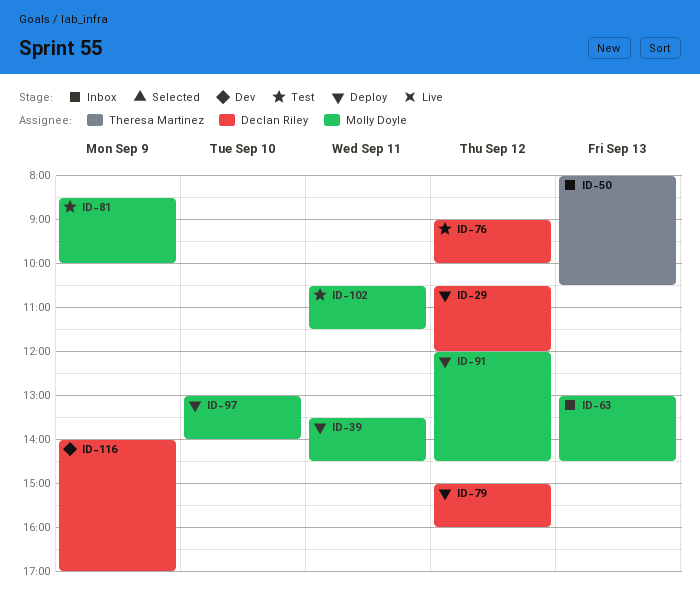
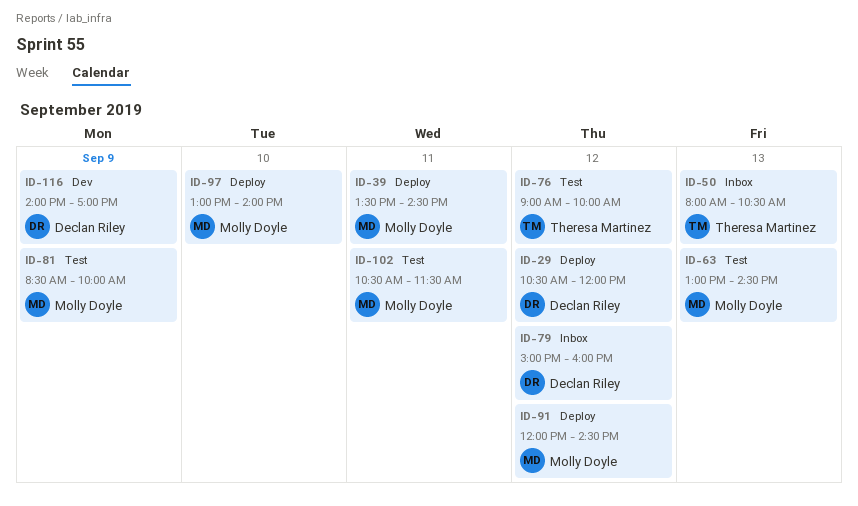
ID-63, status: Inbox -> Test
ID-76, owner: Declan Riley -> Theresa Martinez
ID-79, status: Deploy -> Inbox

